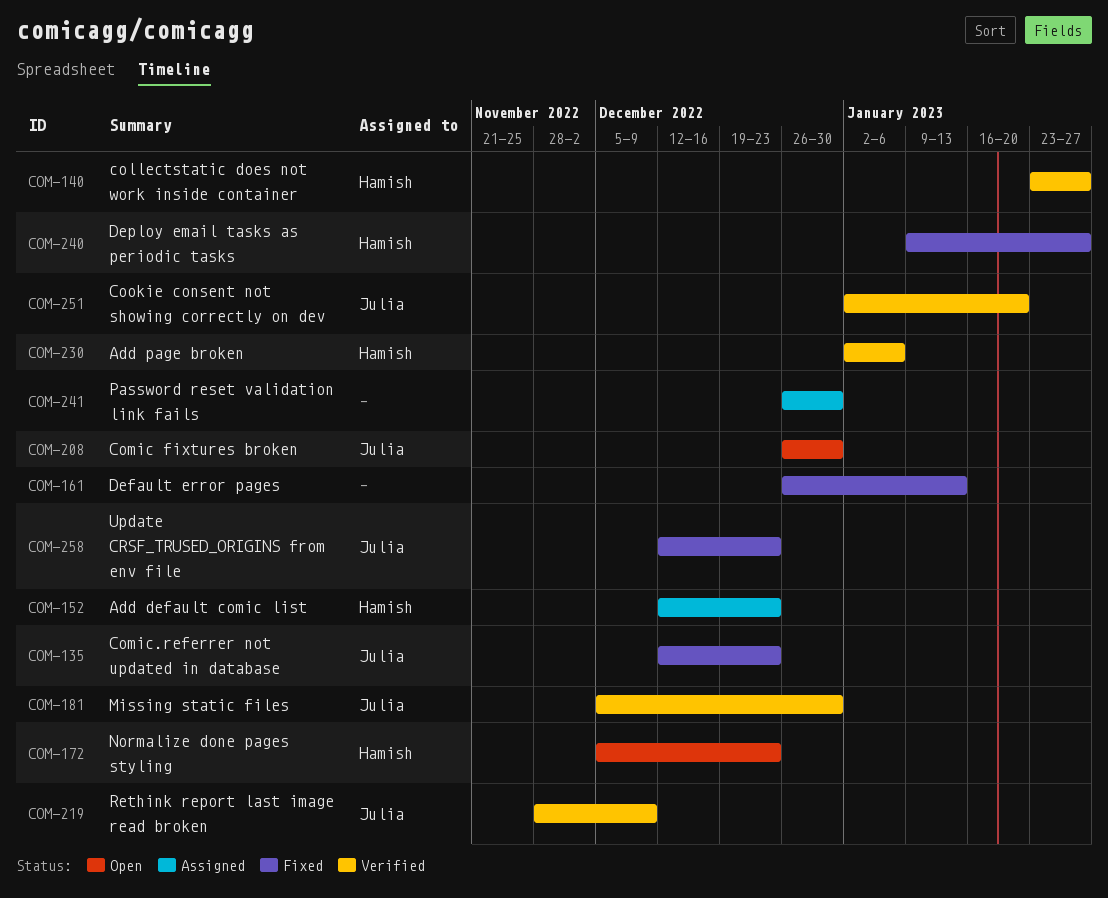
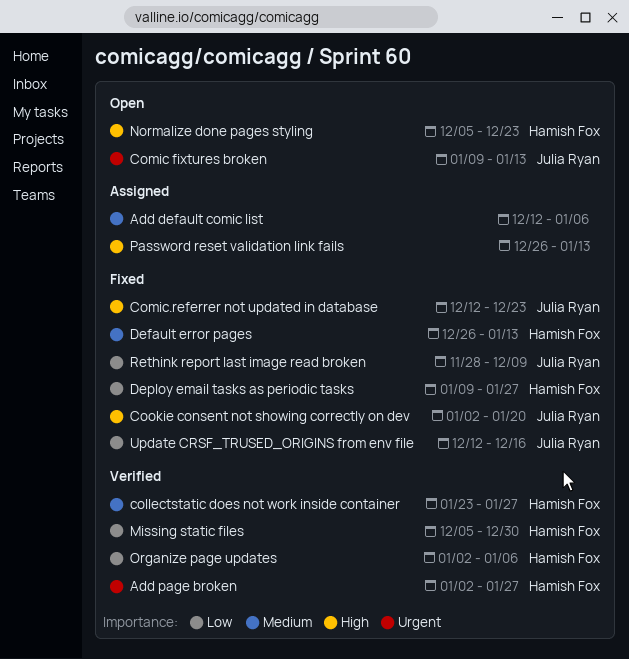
Add default comic list, owner: Hamish Fox -> none
Add default comic list, due: Dec 23 -> Jan 6
Add page broken, due: Jan 6 -> Jan 27
Comic fixtures broken, start: Dec 26 -> Jan 9
Comic fixtures broken, due: Dec 30 -> Jan 13
Cookie consent not showing correctly on dev, status: Verified -> Fixed
Default error pages, owner: none -> Hamish Fox
Missing static files, owner: Julia Ryan -> Hamish Fox
Organize page updates: none -> present
Password reset validation link fails, due: Dec 30 -> Jan 13
Rethink report last image read broken, status: Verified -> Fixed
Update CRSF_TRUSED_ORIGINS from env file, due: Dec 23 -> Dec 16

